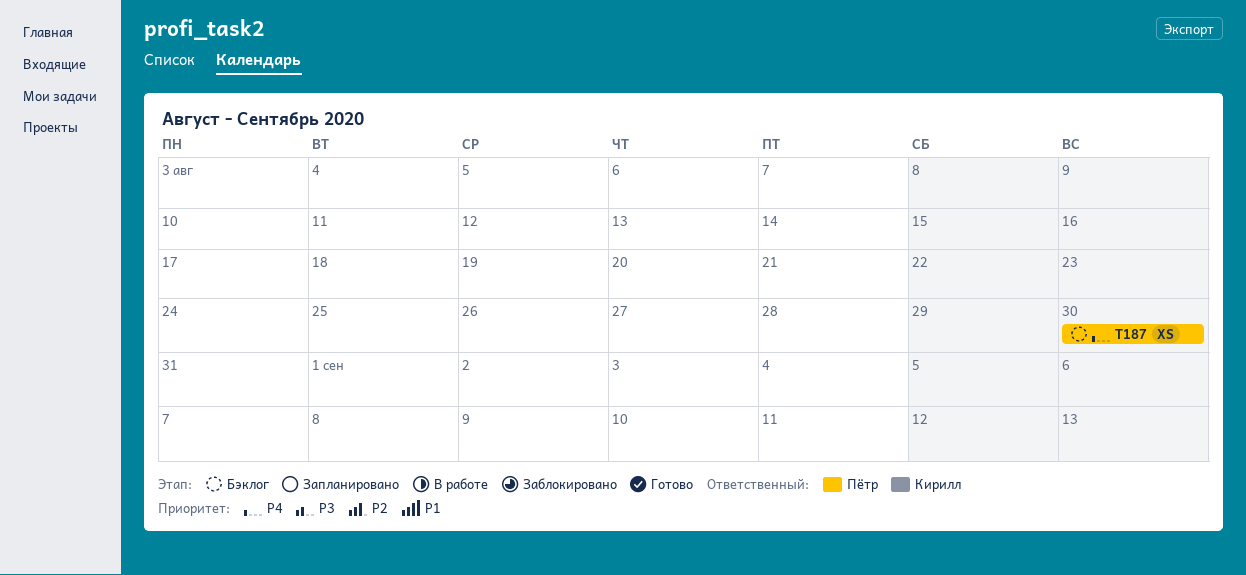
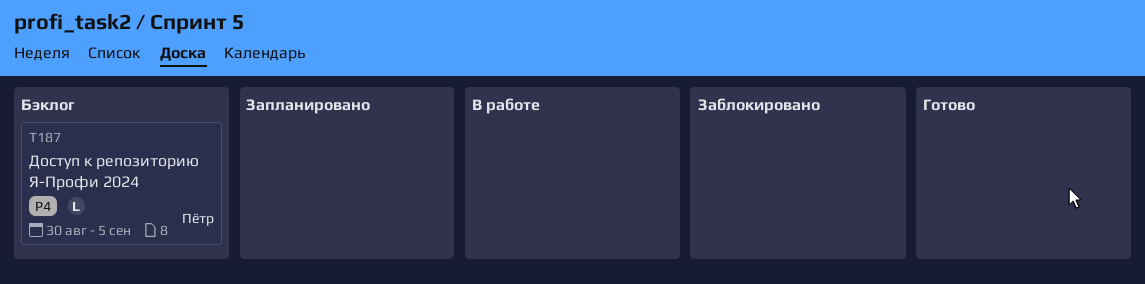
T187, estimate: XS -> L
T187, due: Aug 30 -> Sep 5

